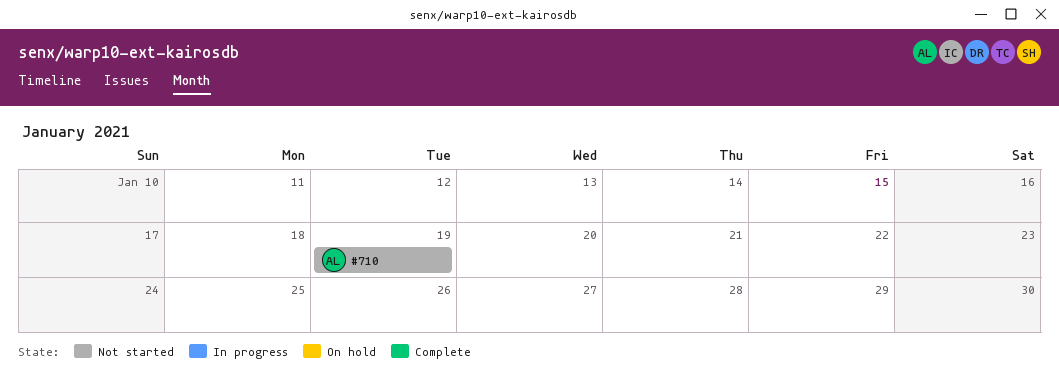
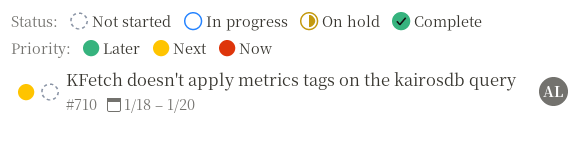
#710, start: Jan 19 -> Jan 18
#710, due: Jan 19 -> Jan 20

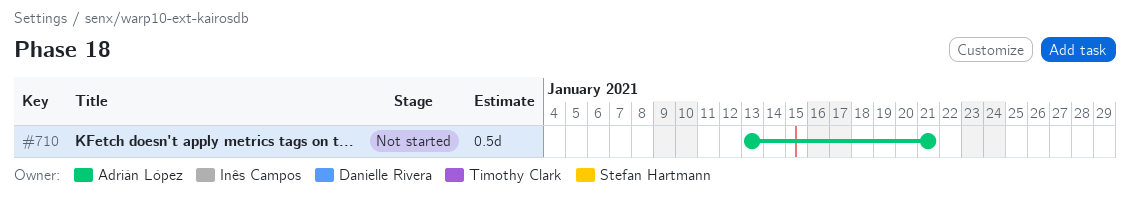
#710, start: Jan 18 -> Jan 13
#710, due: Jan 20 -> Jan 21

